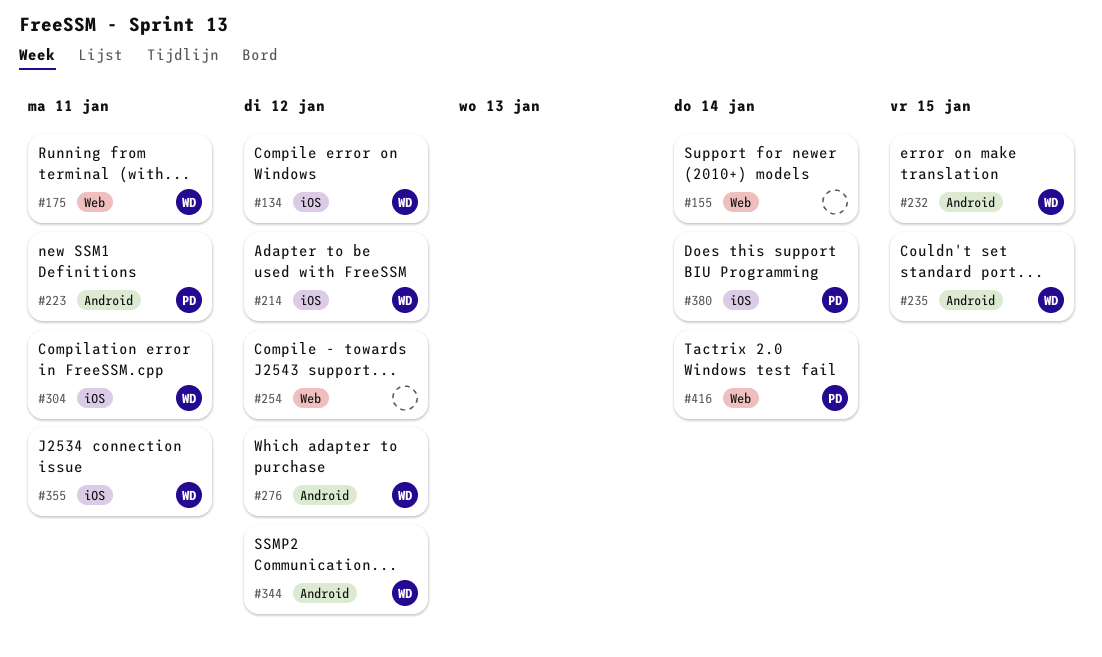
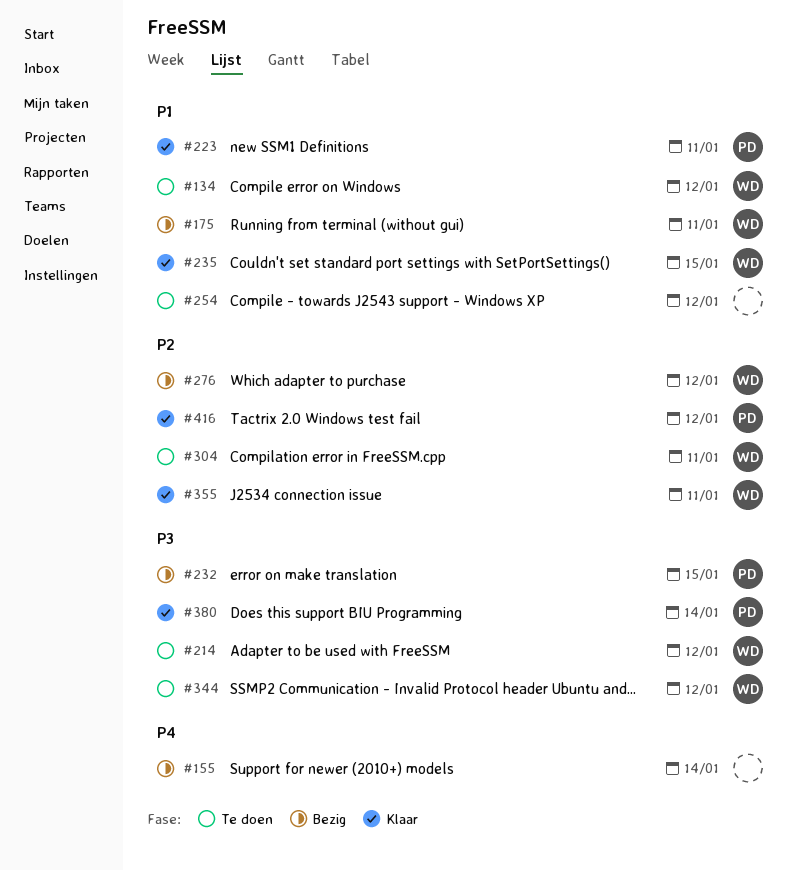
#232, owner: WD -> PD
#416, due: Jan 14 -> Jan 12

